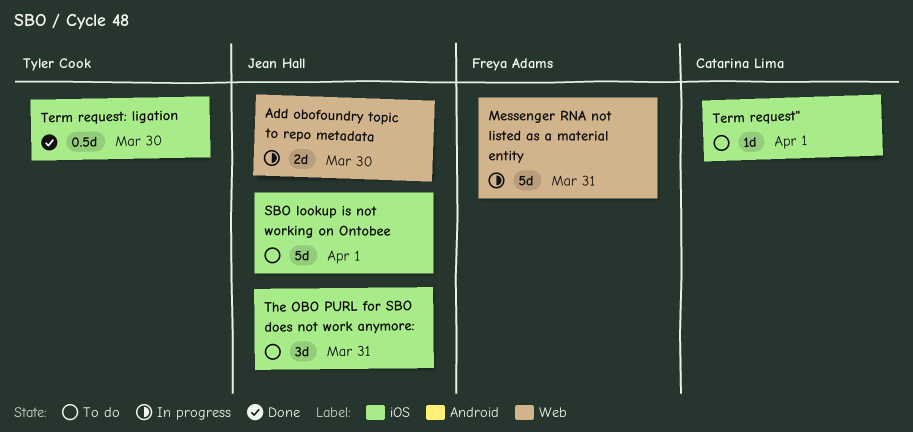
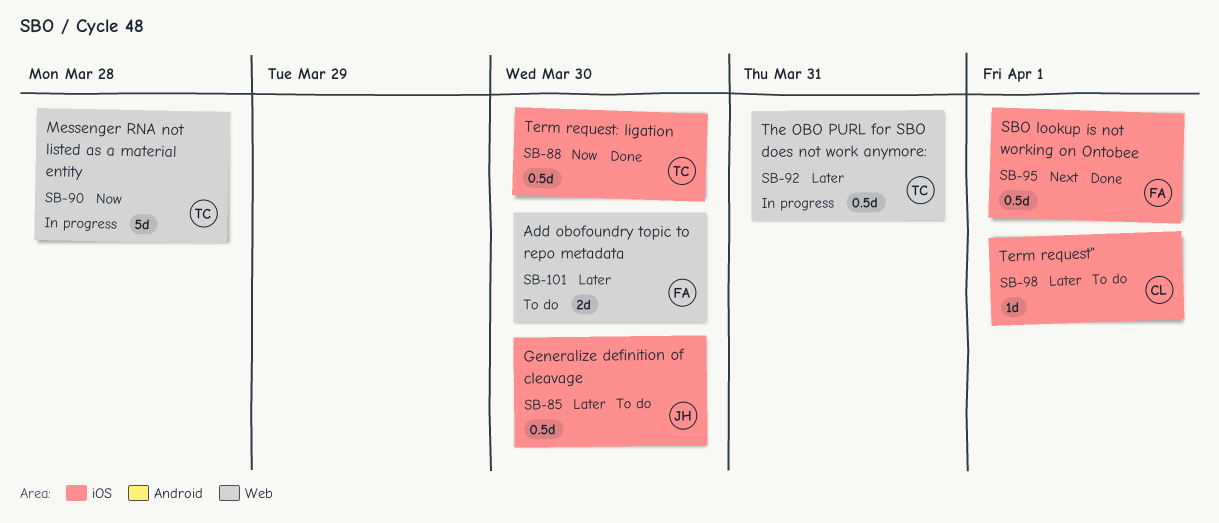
Add obofoundry topic to repo metadata, status: In progress -> To do
Add obofoundry topic to repo metadata, owner: Jean Hall -> Freya Adams
Generalize definition of cleavage: none -> present
Messenger RNA not listed as a material entity, owner: Freya Adams -> Tyler Cook
Messenger RNA not listed as a material entity, due: Mar 31 -> Mar 28
SBO lookup is not working on Ontobee, status: To do -> Done
SBO lookup is not working on Ontobee, owner: Jean Hall -> Freya Adams
SBO lookup is not working on Ontobee, estimate: 5d -> 0.5d
The OBO PURL for SBO does not work anymore:, status: To do -> In progress
The OBO PURL for SBO does not work anymore:, owner: Jean Hall -> Tyler Cook
The OBO PURL for SBO does not work anymore:, label: iOS -> Web
The OBO PURL for SBO does not work anymore:, estimate: 3d -> 0.5d

